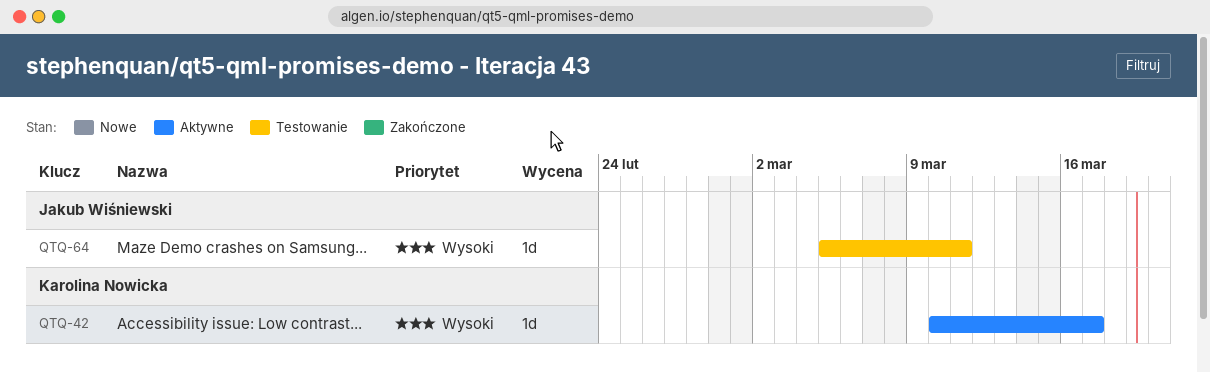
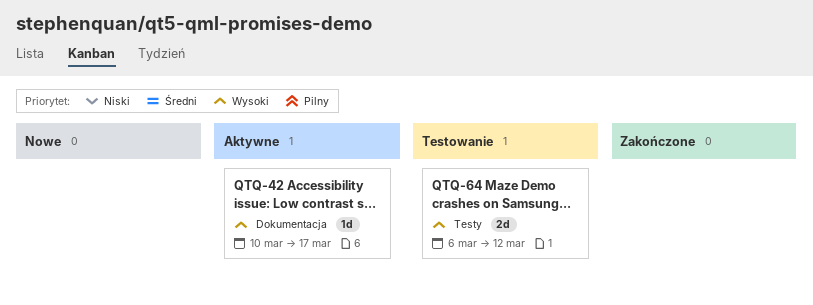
QTQ-64, estimate: 1d -> 2d
QTQ-64, start: Mar 5 -> Mar 6
QTQ-64, due: Mar 11 -> Mar 12

